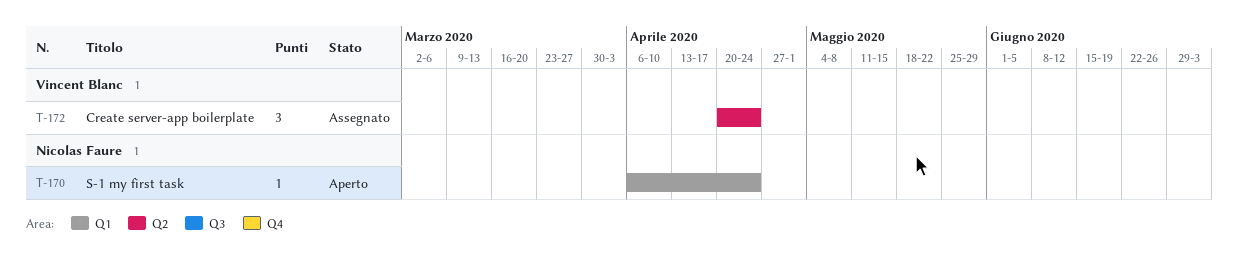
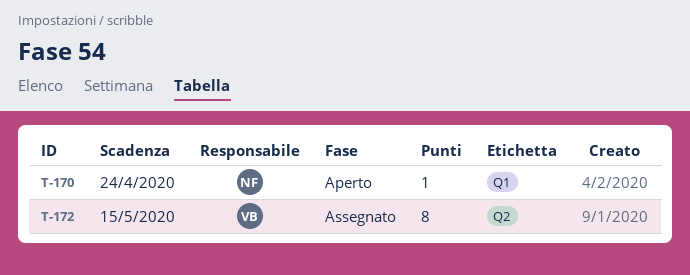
T-172, estimate: 3 -> 8
T-172, due: Apr 24 -> May 15

